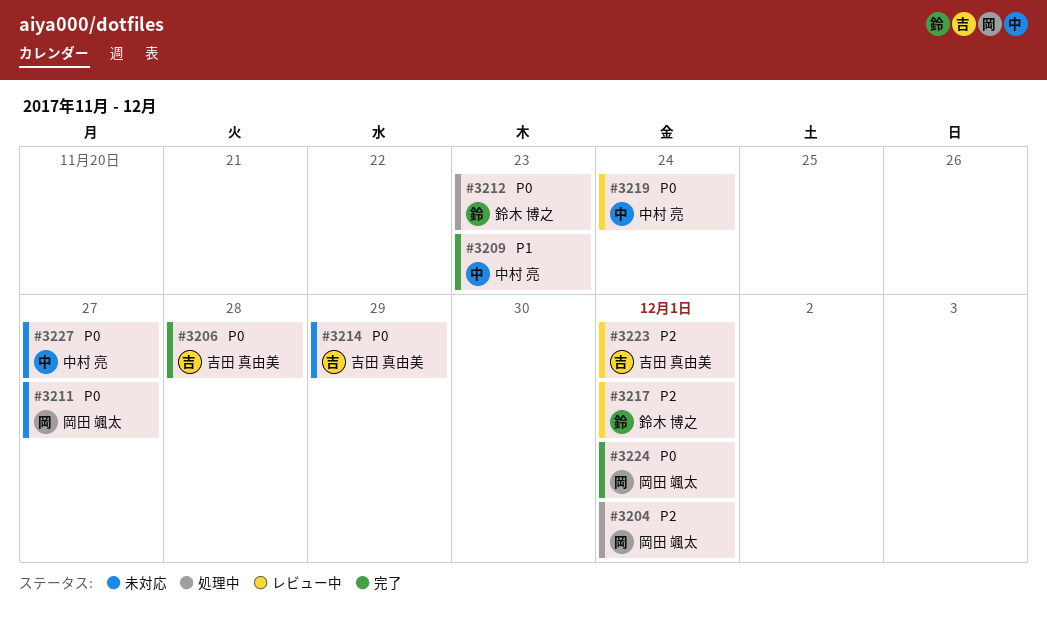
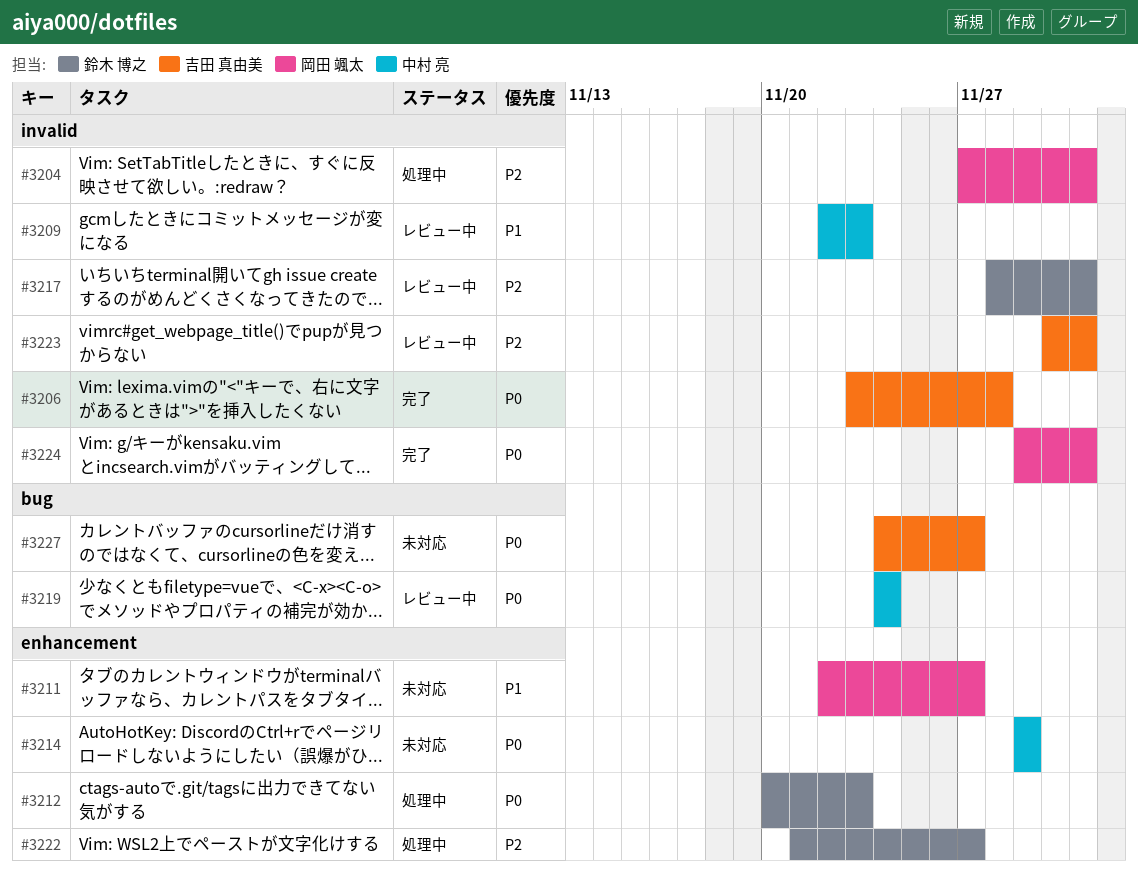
#3209, status: 完了 -> レビュー中
#3211, priority: P0 -> P1
#3214, owner: 吉田 真由美 -> 中村 亮
#3222: none -> present
#3227, owner: 中村 亮 -> 吉田 真由美

